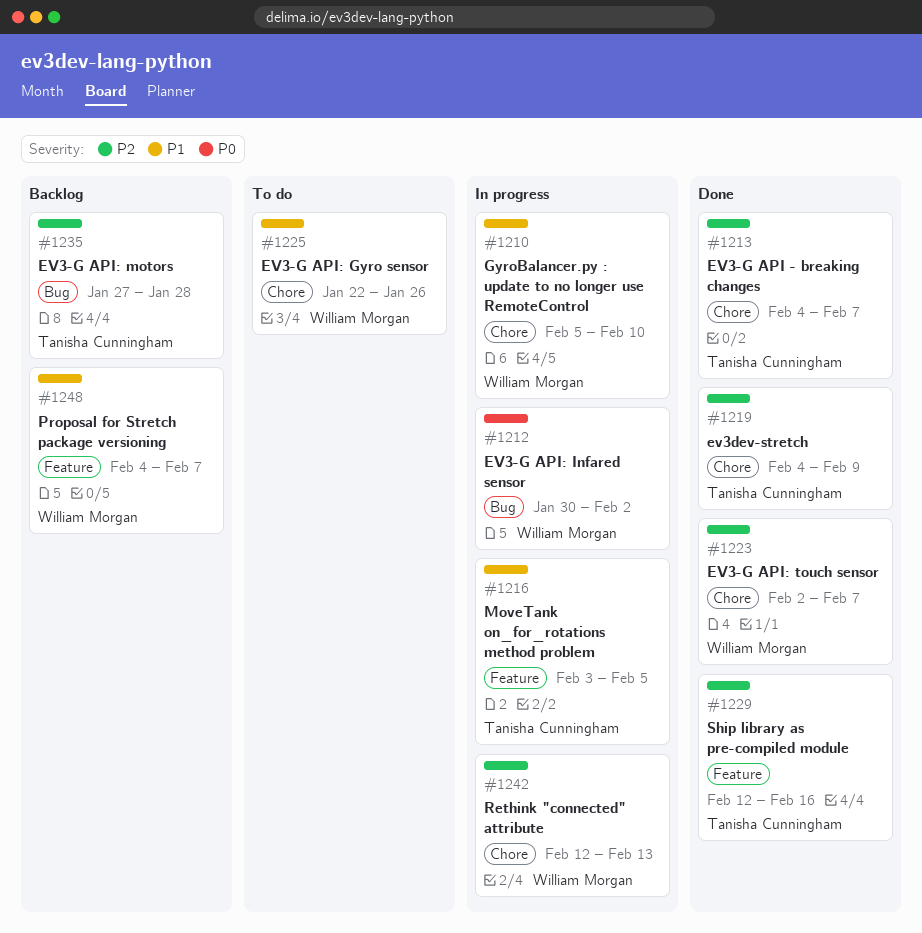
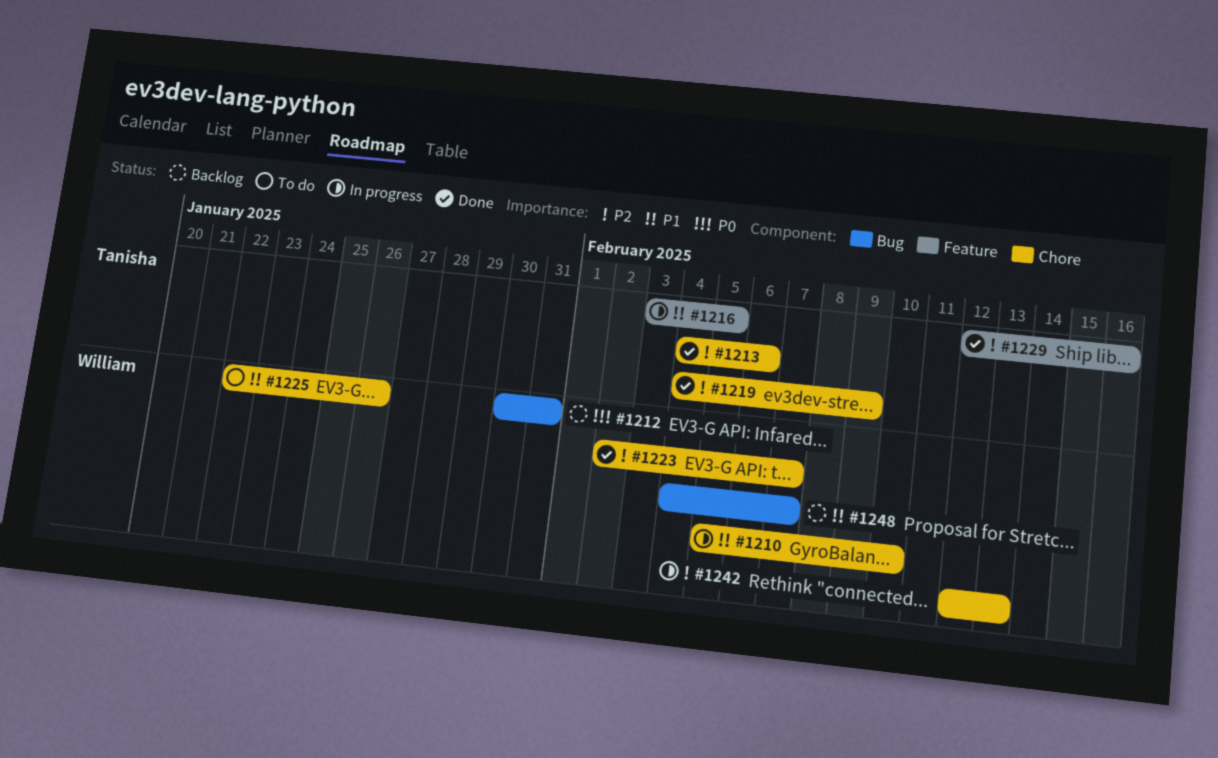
#1212, status: In progress -> Backlog
#1212, due: Feb 2 -> Jan 31
#1213, due: Feb 7 -> Feb 6
#1235: present -> none
#1248, label: Feature -> Bug

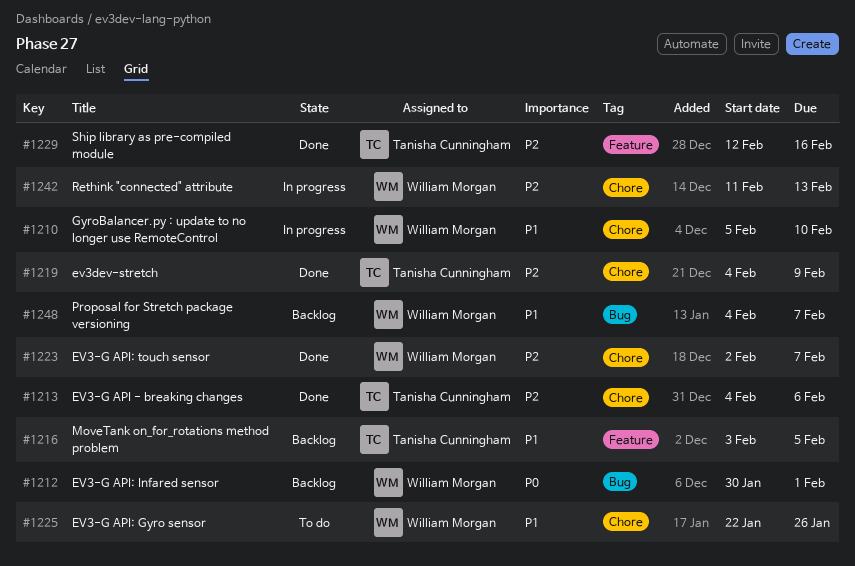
#1212, due: Jan 31 -> Feb 1
#1216, status: In progress -> Backlog
#1242, start: Feb 12 -> Feb 11

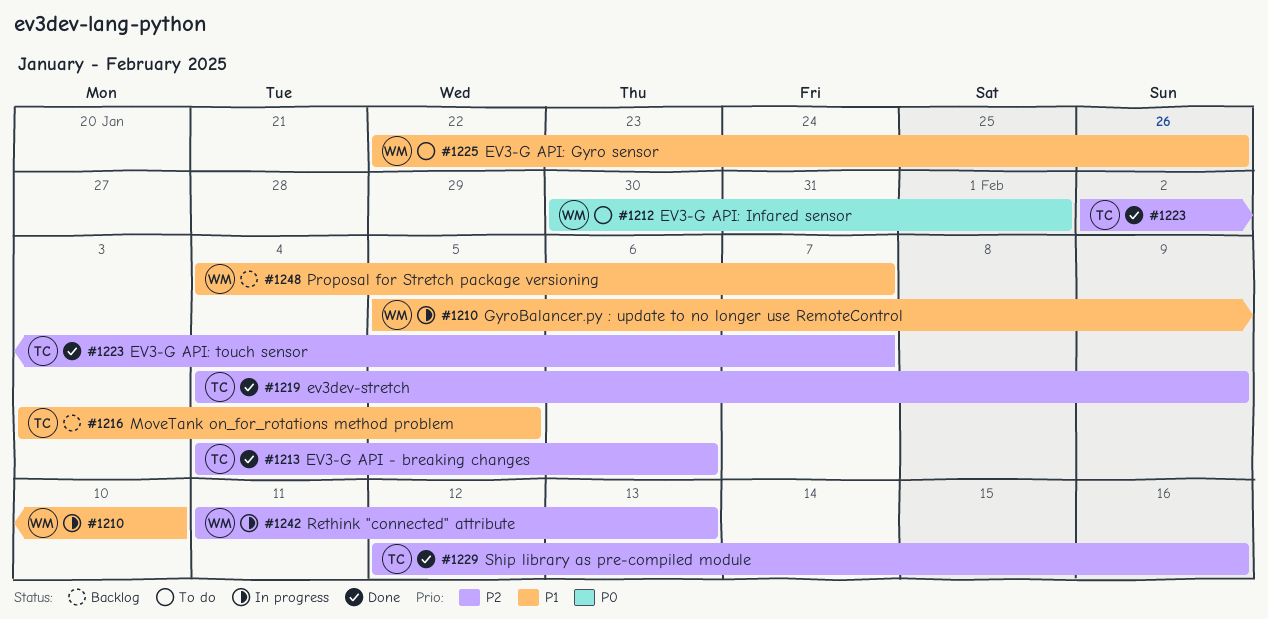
#1212, status: Backlog -> To do
#1223, owner: William Morgan -> Tanisha Cunningham

